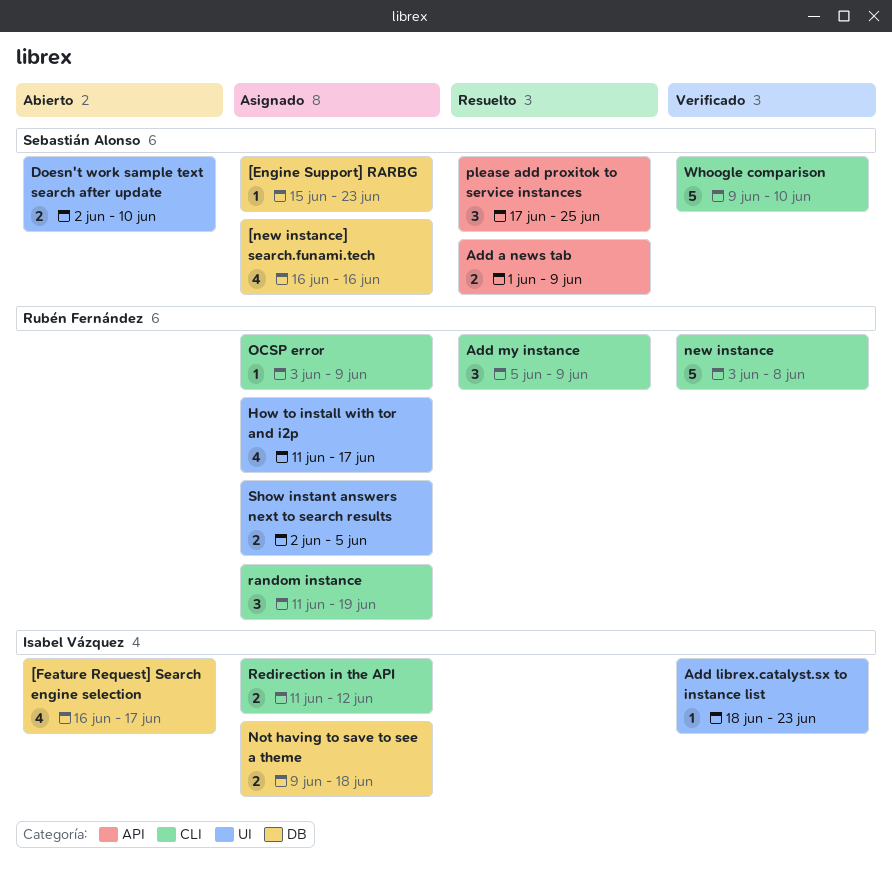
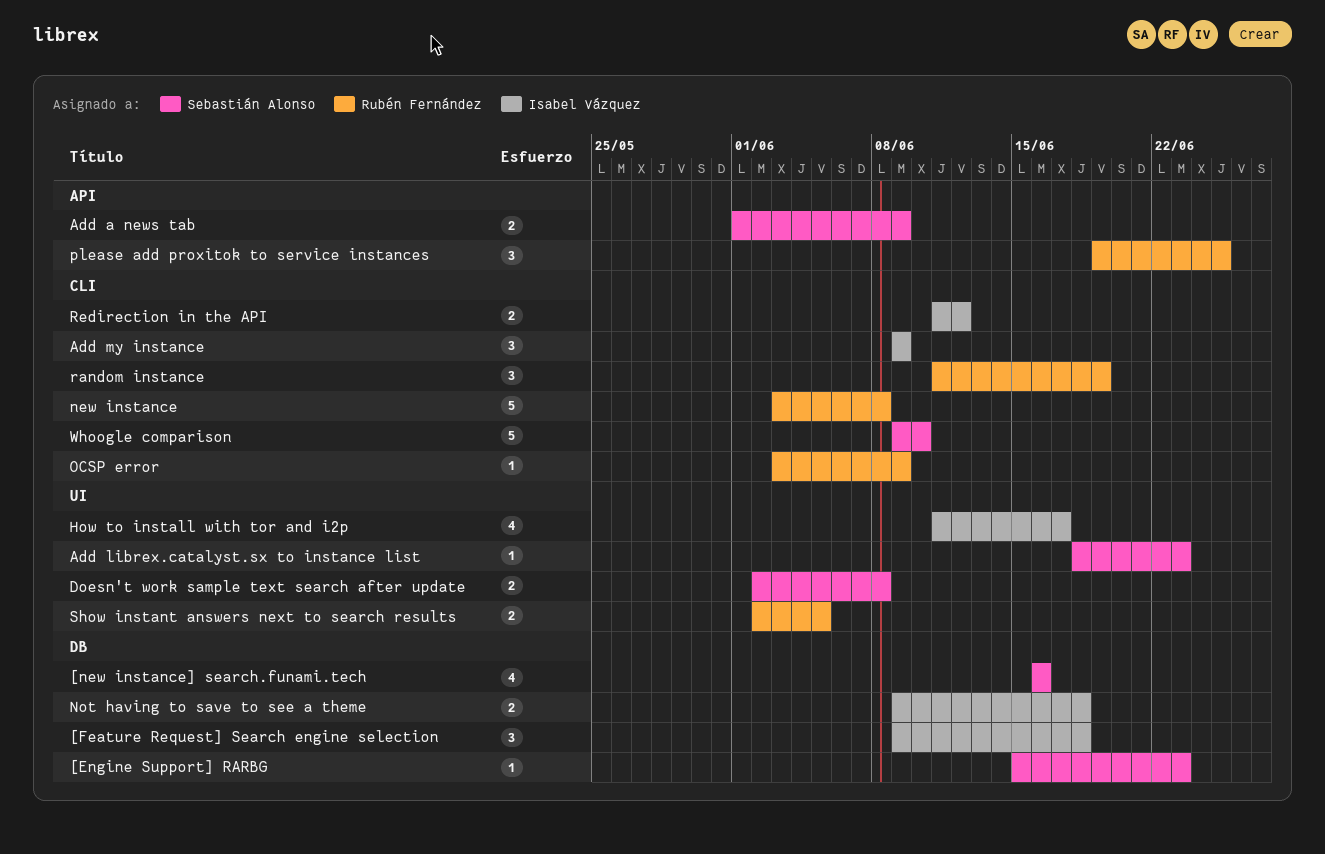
[Feature Request] Search engine selection, estimate: 4 -> 3
[Feature Request] Search engine selection, start: Jun 16 -> Jun 9
[Feature Request] Search engine selection, due: Jun 17 -> Jun 18
Add librex.catalyst.sx to instance list, owner: Isabel Vázquez -> Sebastián Alonso
Add my instance, owner: Rubén Fernández -> Isabel Vázquez
Add my instance, start: Jun 5 -> Jun 9
Doesn't work sample text search after update, due: Jun 10 -> Jun 8
How to install with tor and i2p, owner: Rubén Fernández -> Isabel Vázquez
please add proxitok to service instances, owner: Sebastián Alonso -> Rubén Fernández
please add proxitok to service instances, start: Jun 17 -> Jun 19

